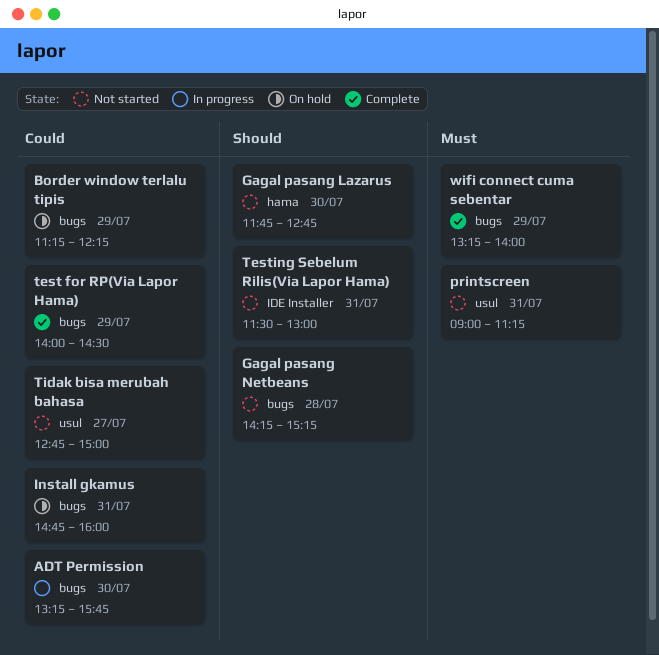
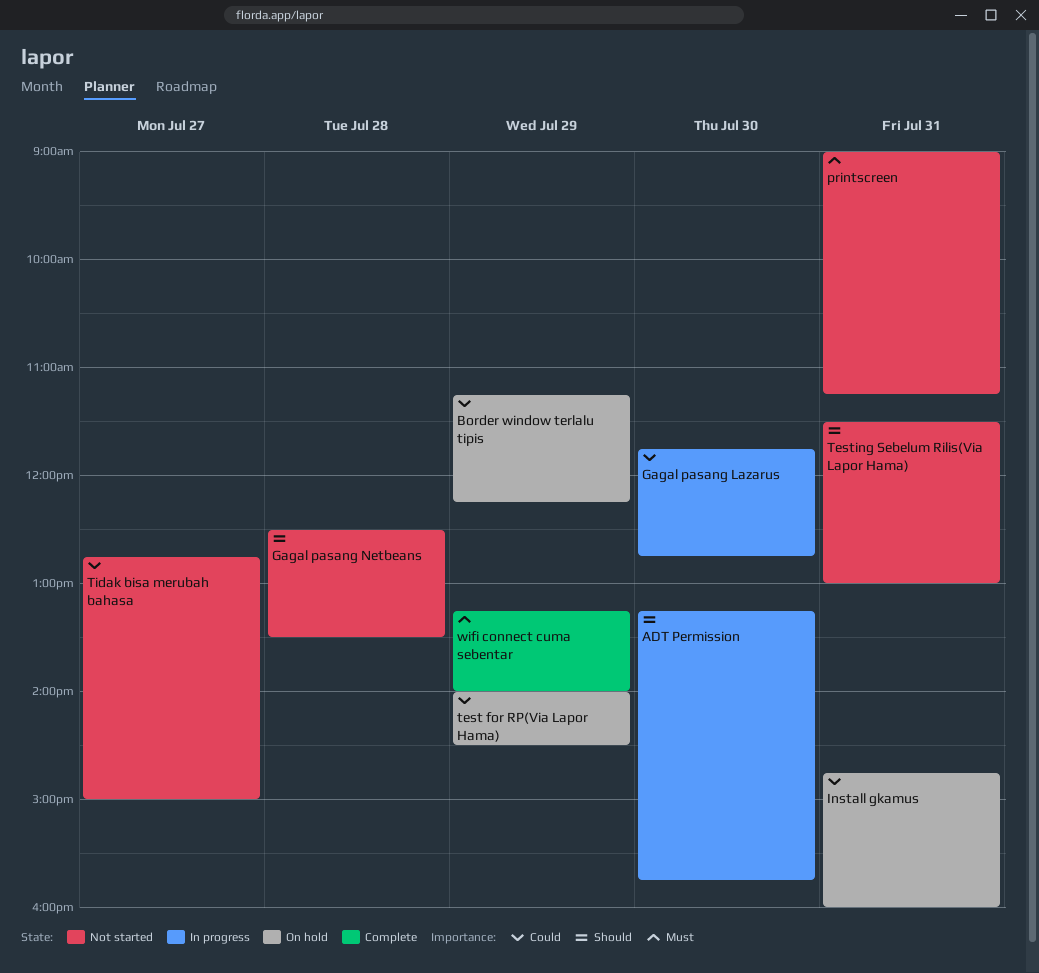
ADT Permission, priority: Could -> Should
Gagal pasang Lazarus, status: Not started -> In progress
Gagal pasang Lazarus, priority: Should -> Could
Gagal pasang Netbeans, begins: 14:15 -> 12:30
Gagal pasang Netbeans, ends: 15:15 -> 13:30
test for RP(Via Lapor Hama), status: Complete -> On hold

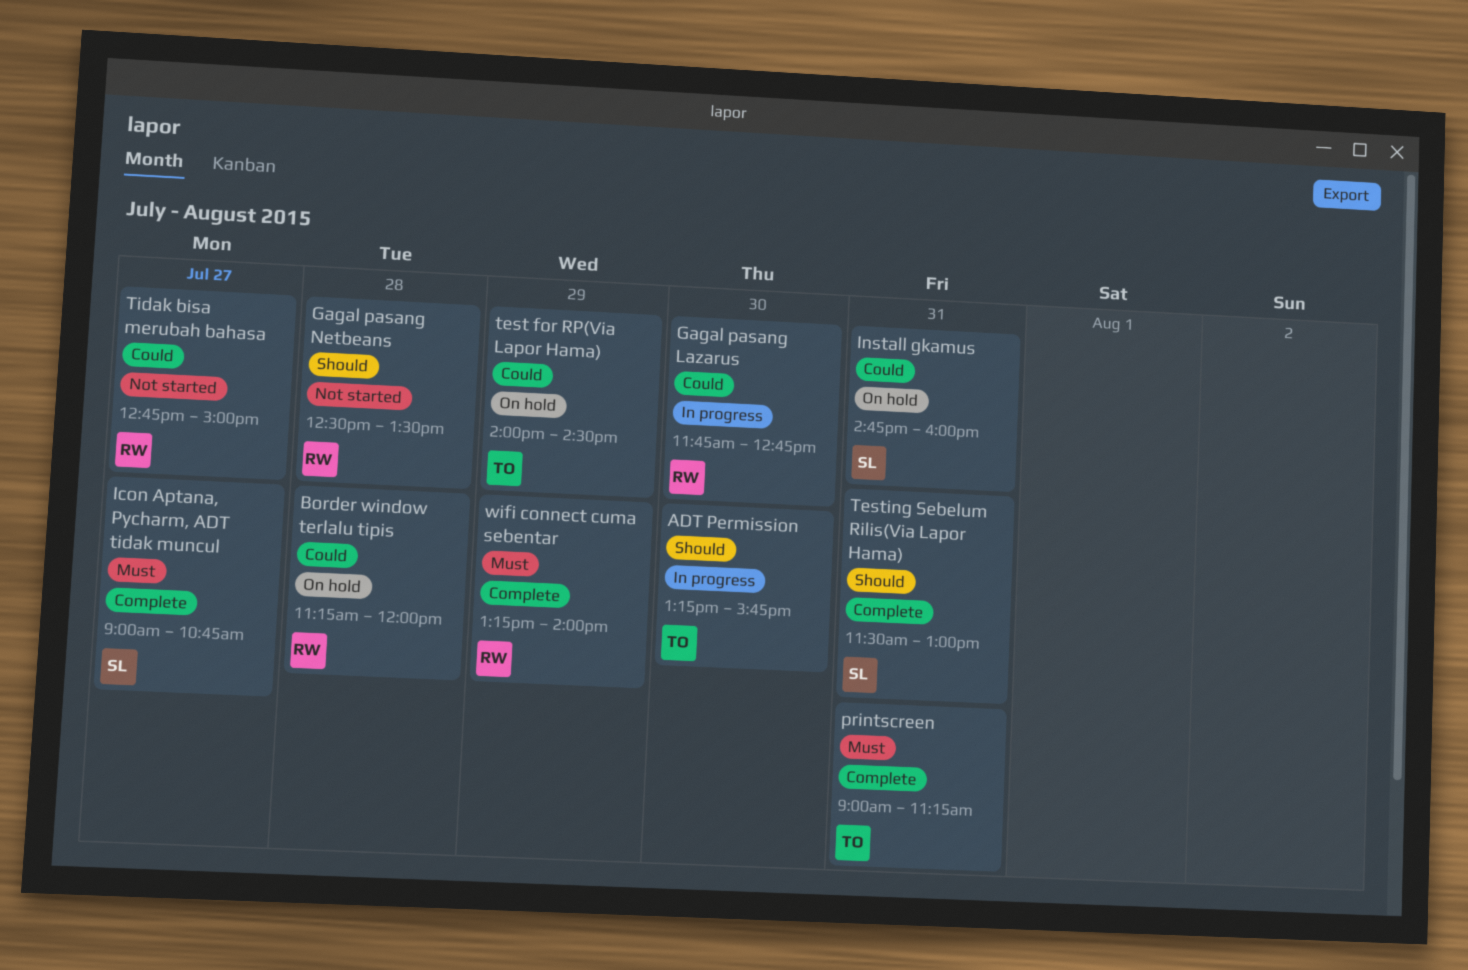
Border window terlalu tipis, day: Jul 29 -> Jul 28
Border window terlalu tipis, ends: 12:15 -> 12:00
Icon Aptana, Pycharm, ADT tidak muncul: none -> present
printscreen, status: Not started -> Complete
Testing Sebelum Rilis(Via Lapor Hama), status: Not started -> Complete

